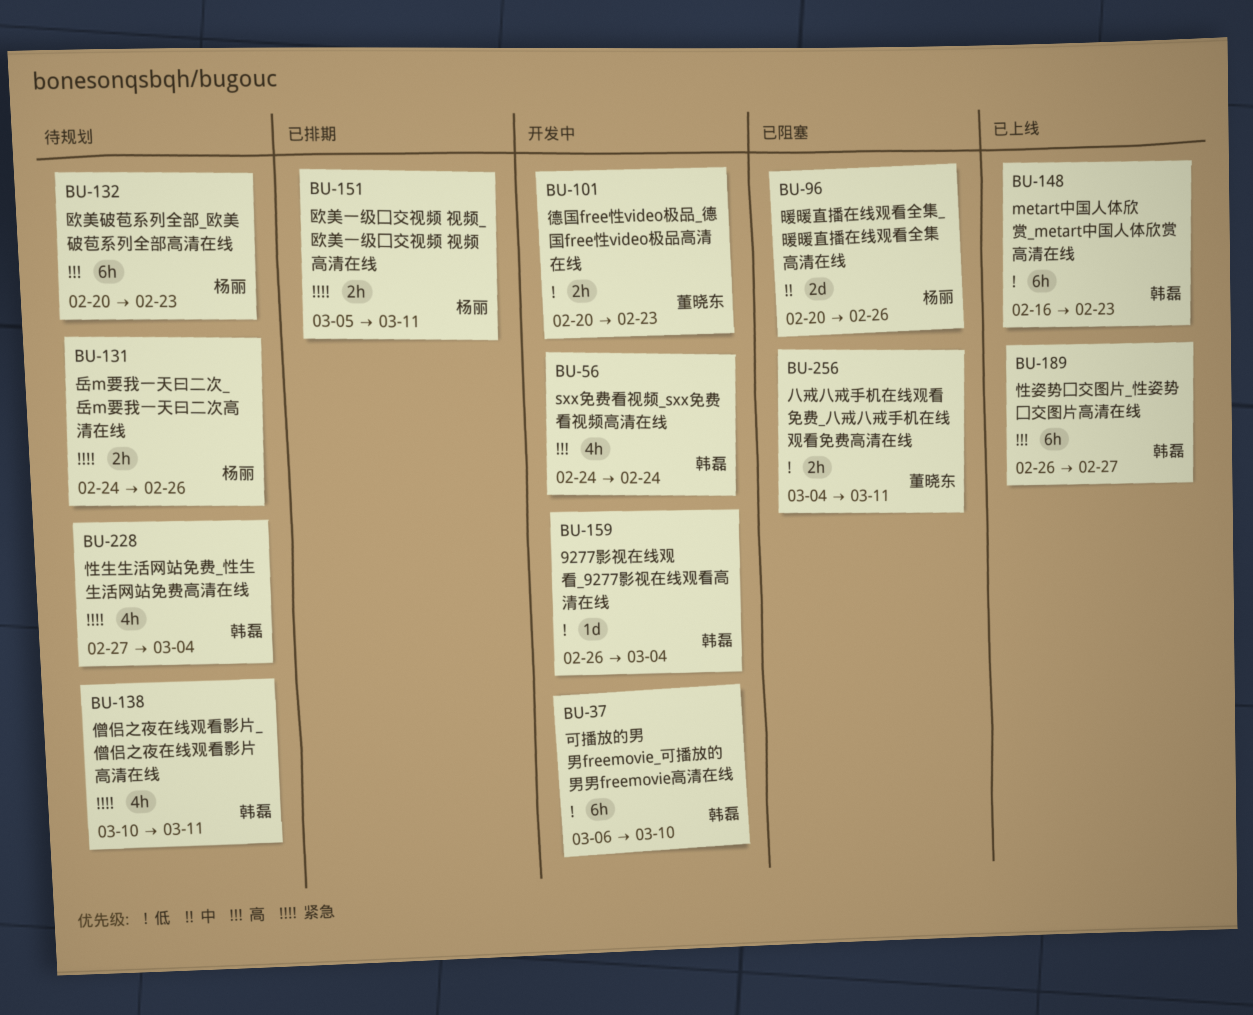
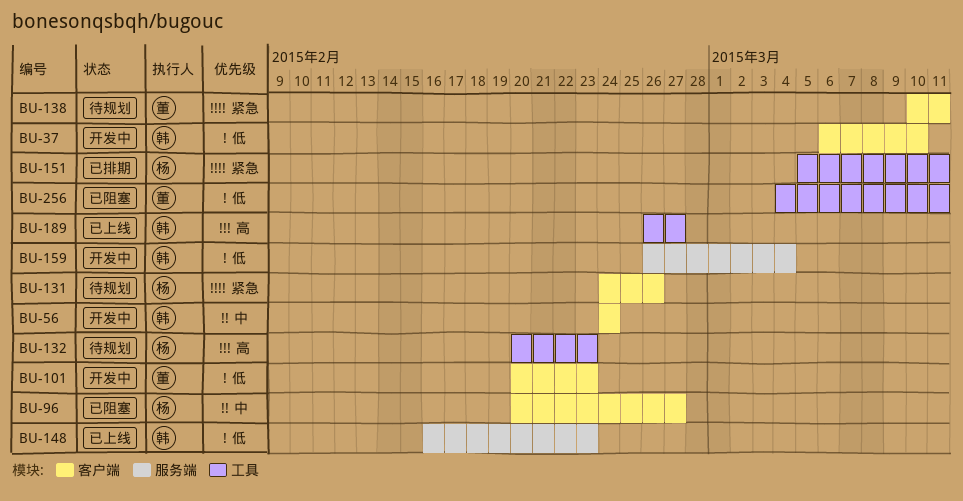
BU-56, priority: 高 -> 中
BU-96, due: Feb 26 -> Feb 27
BU-138, owner: 韩磊 -> 董晓东
BU-228: present -> none

